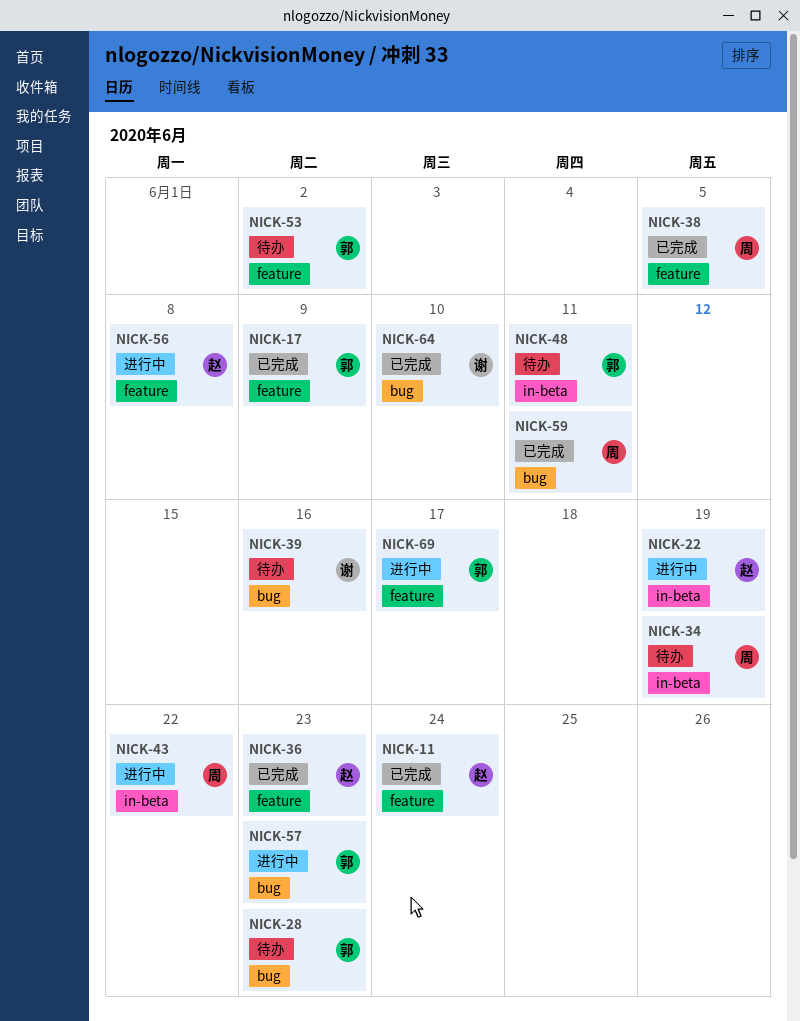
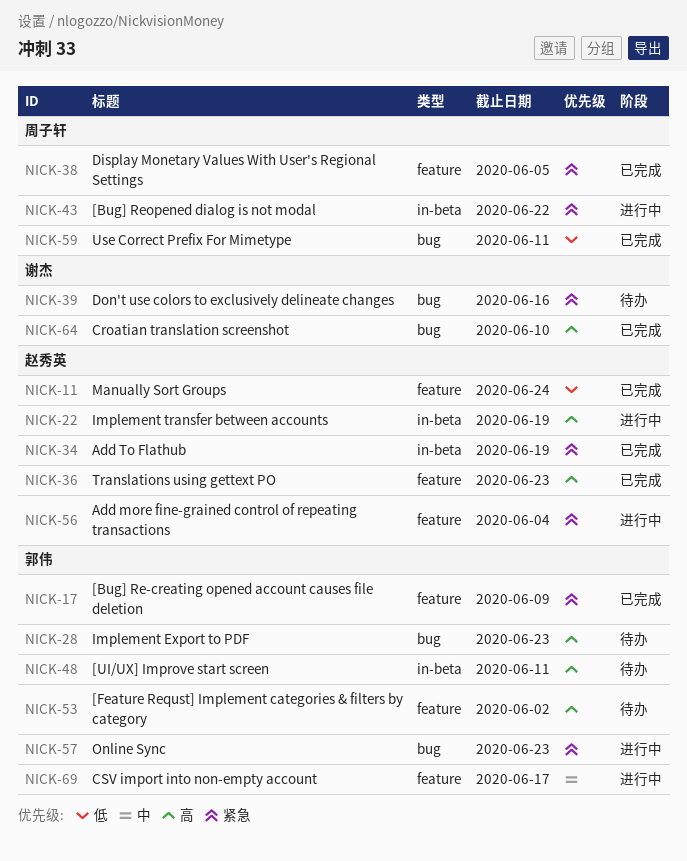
NICK-34, status: 待办 -> 已完成
NICK-34, owner: 周子轩 -> 赵秀英
NICK-56, due: Jun 8 -> Jun 4

